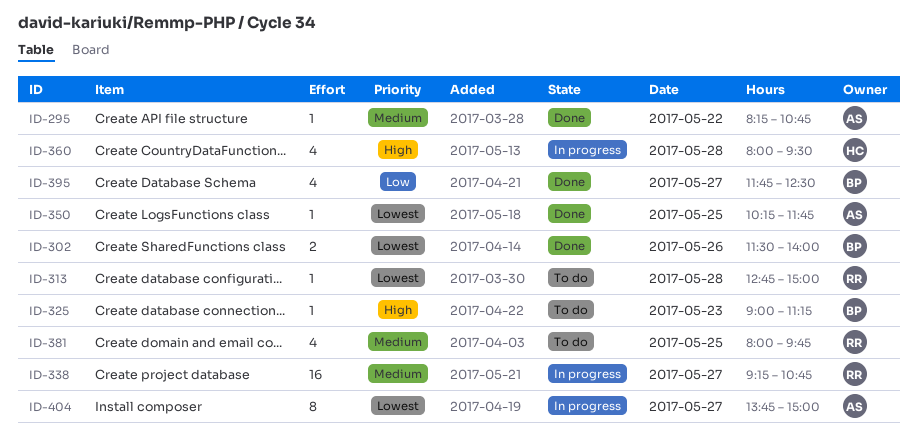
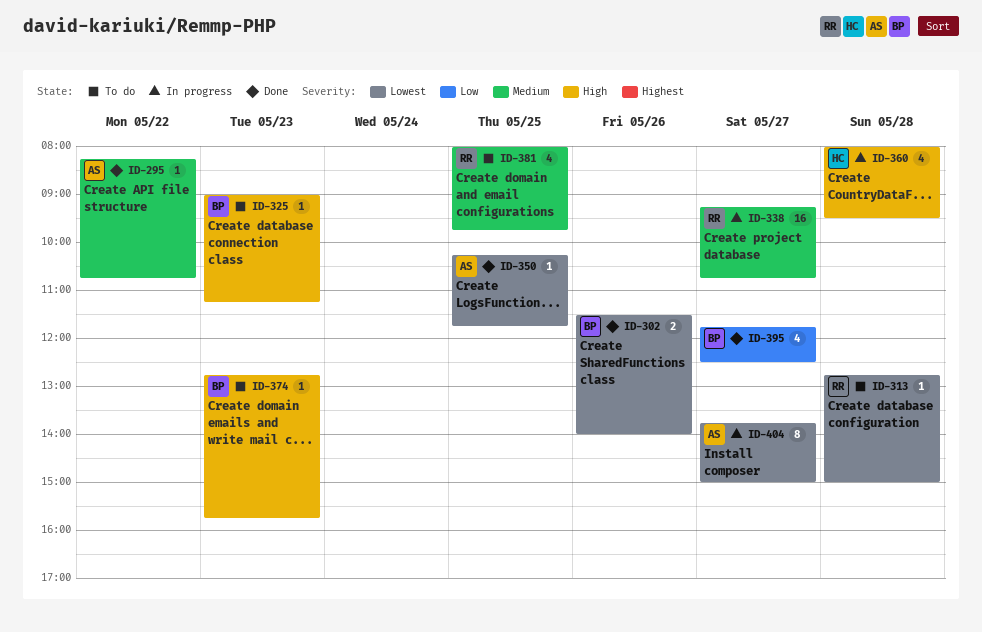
ID-374: none -> present

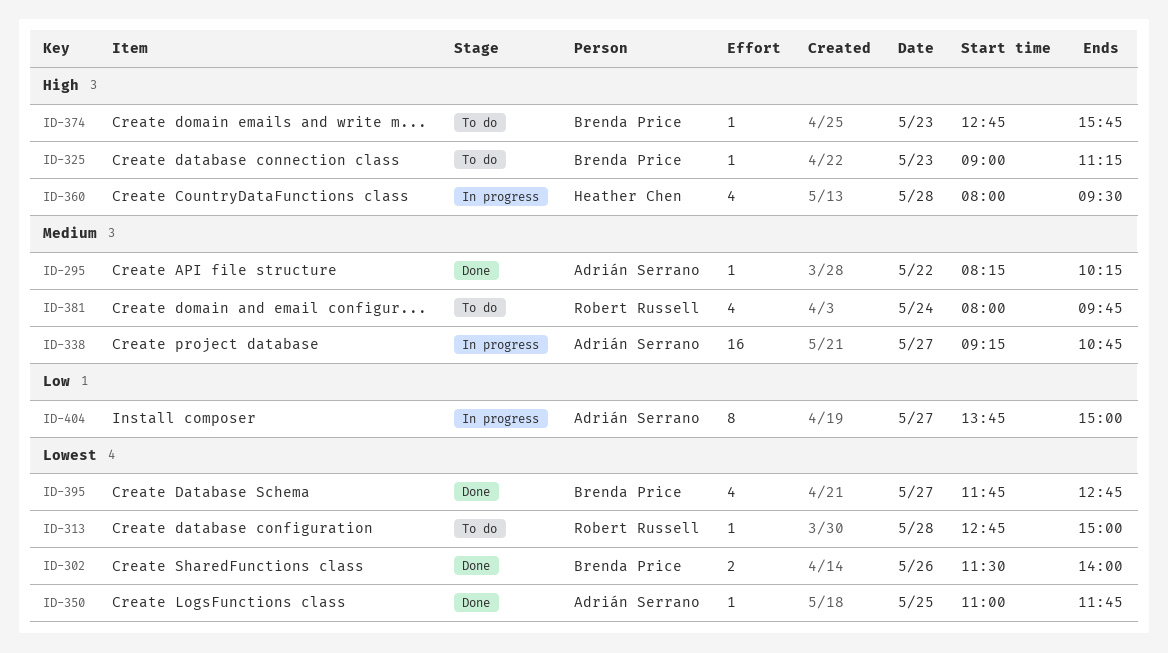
ID-295, ends: 10:45 -> 10:15
ID-338, owner: Robert Russell -> Adrián Serrano
ID-350, begins: 10:15 -> 11:00
ID-381, day: May 25 -> May 24
ID-395, priority: Low -> Lowest
ID-395, ends: 12:30 -> 12:45
ID-404, priority: Lowest -> Low

